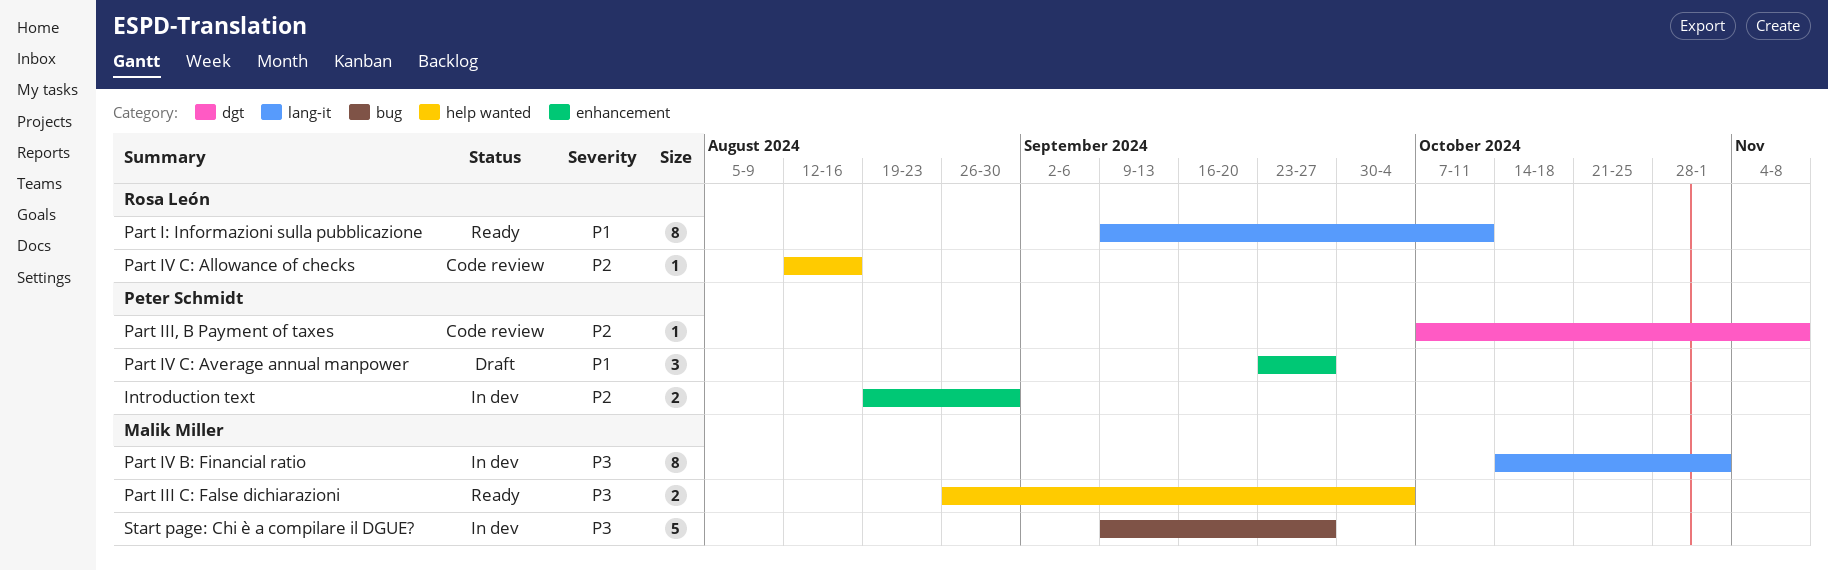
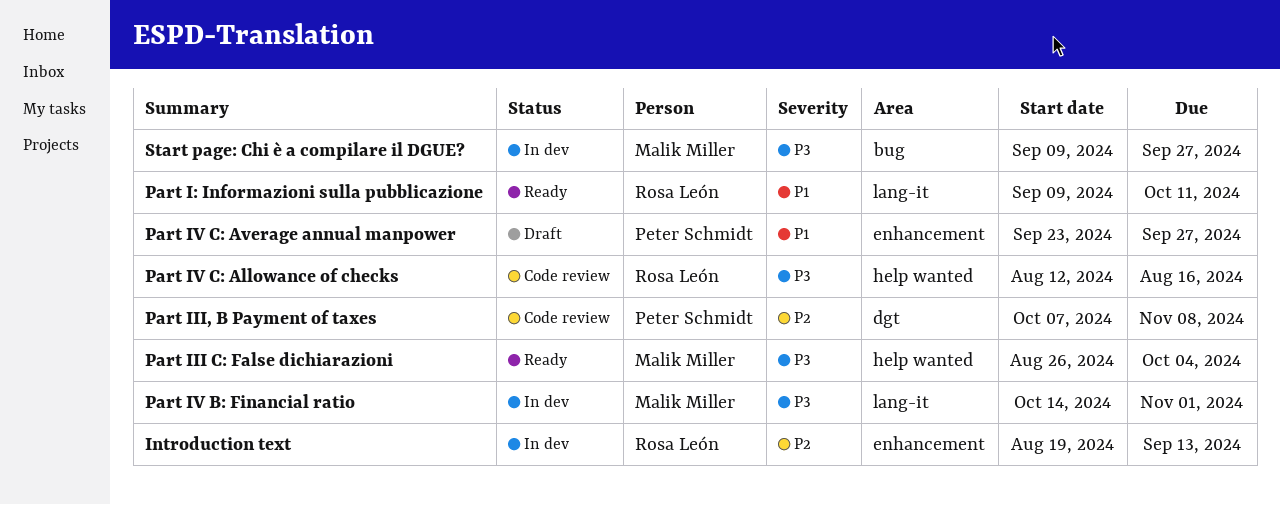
Introduction text, owner: Peter Schmidt -> Rosa León
Introduction text, due: Aug 30 -> Sep 13
Part IV C: Allowance of checks, priority: P2 -> P3

